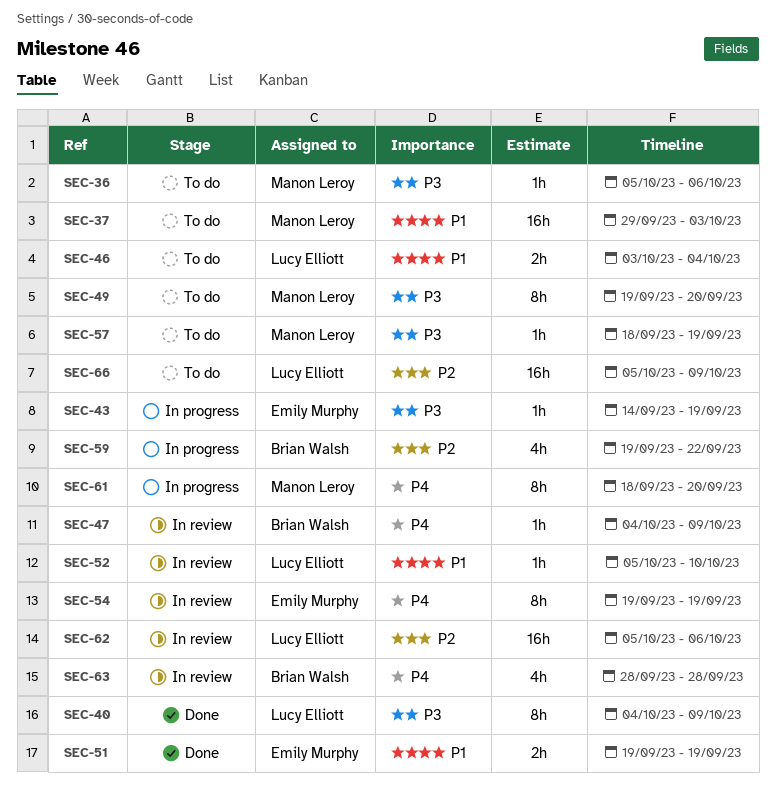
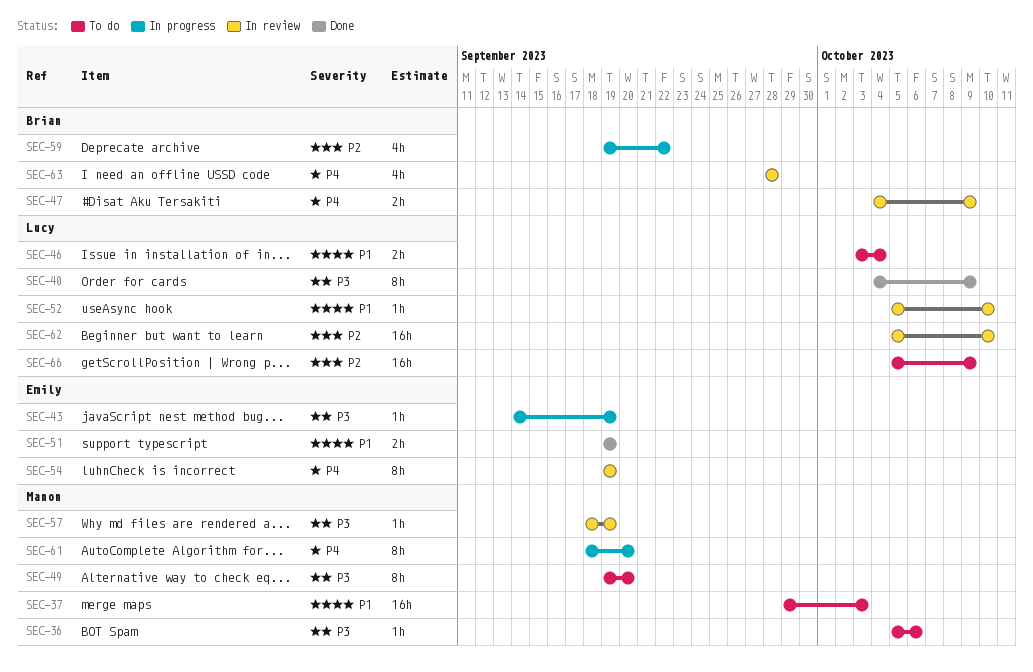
SEC-47, estimate: 1h -> 2h
SEC-57, status: To do -> In review
SEC-62, due: Oct 6 -> Oct 10

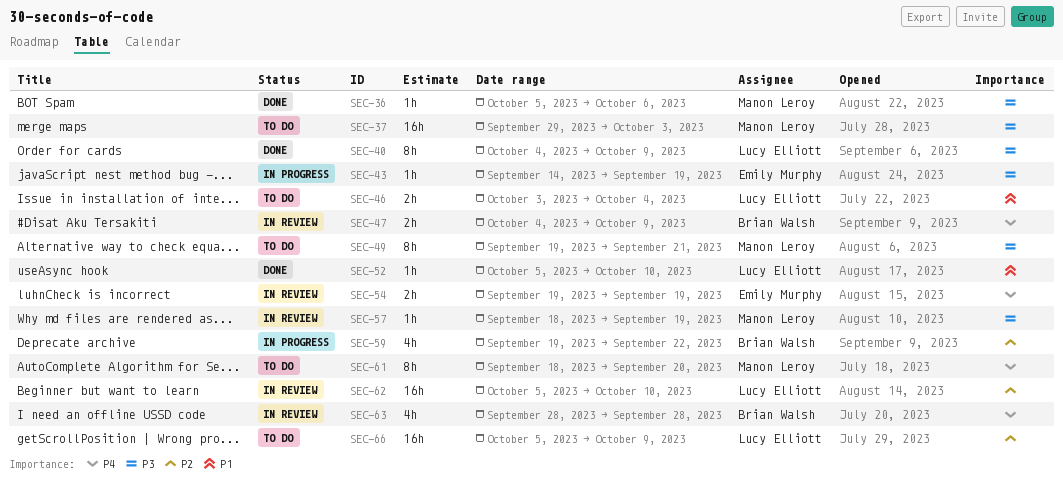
SEC-36, status: To do -> Done
SEC-37, priority: P1 -> P3
SEC-49, due: Sep 20 -> Sep 21
SEC-51: present -> none
SEC-52, status: In review -> Done
SEC-54, estimate: 8h -> 2h
SEC-61, status: In progress -> To do

